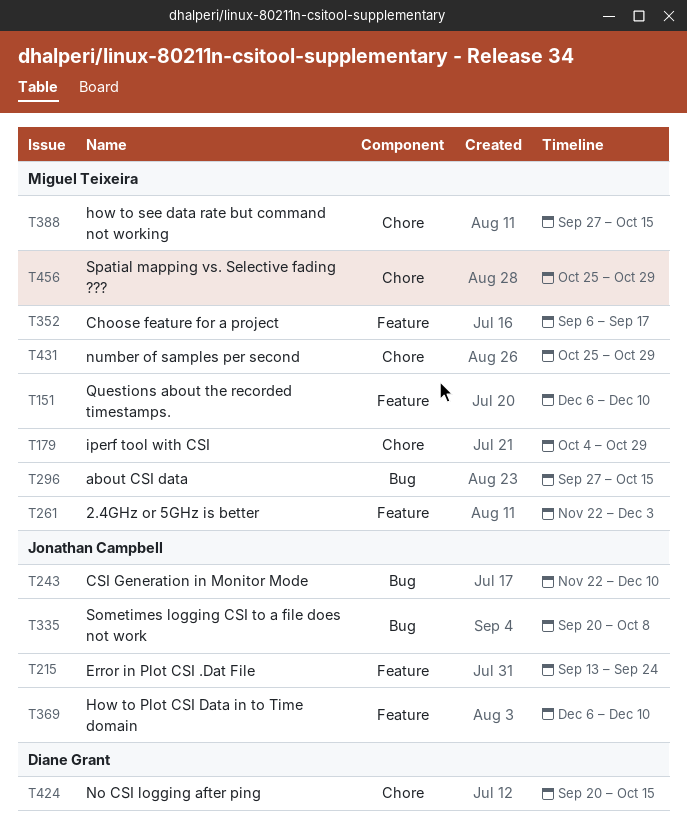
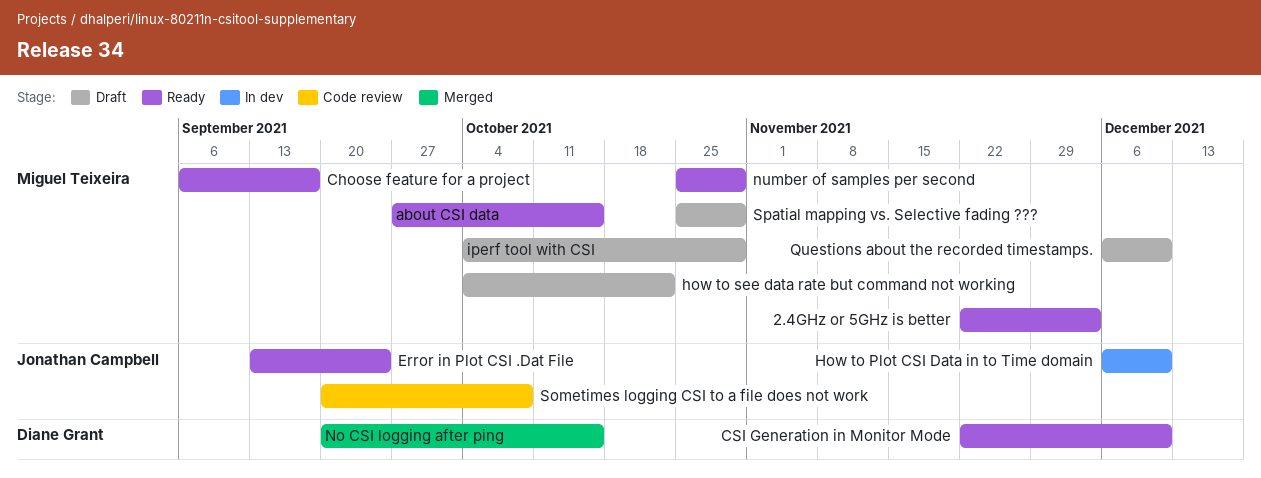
CSI Generation in Monitor Mode, owner: Jonathan Campbell -> Diane Grant
how to see data rate but command not working, start: Sep 27 -> Oct 4
how to see data rate but command not working, due: Oct 15 -> Oct 22

